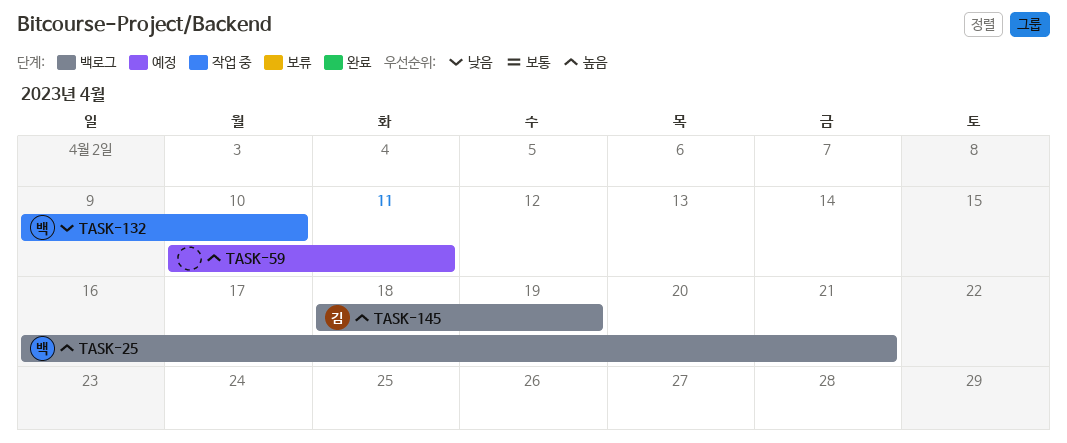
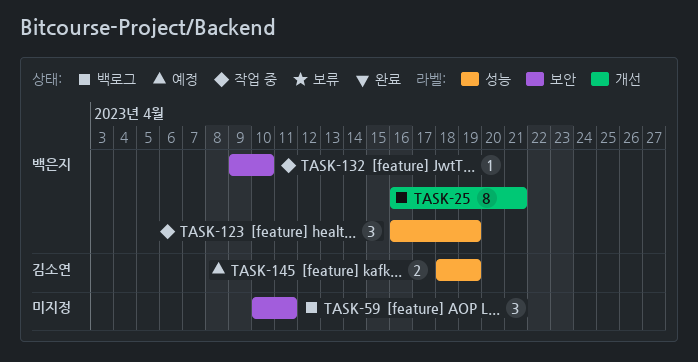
TASK-59, status: 예정 -> 백로그
TASK-123: none -> present
TASK-145, status: 백로그 -> 예정

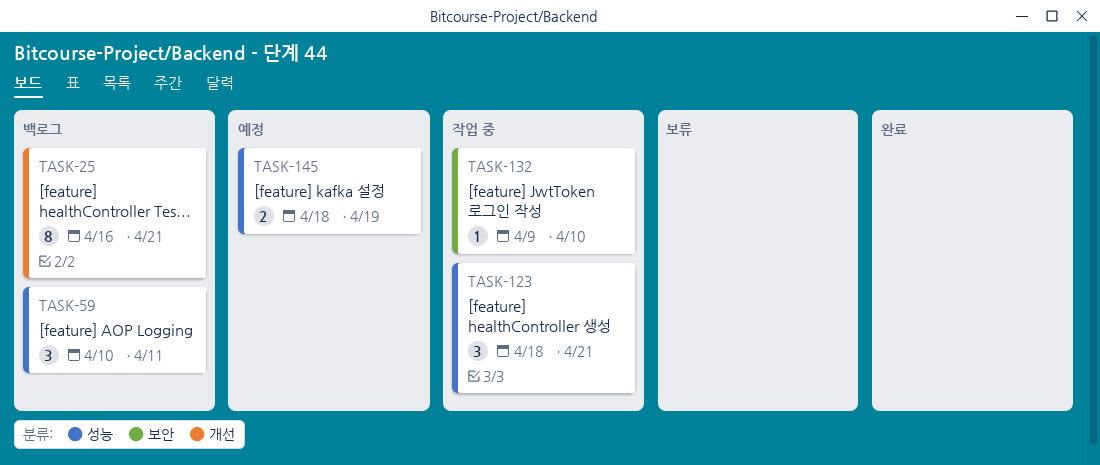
TASK-59, label: 보안 -> 성능
TASK-123, start: Apr 16 -> Apr 18
TASK-123, due: Apr 19 -> Apr 21

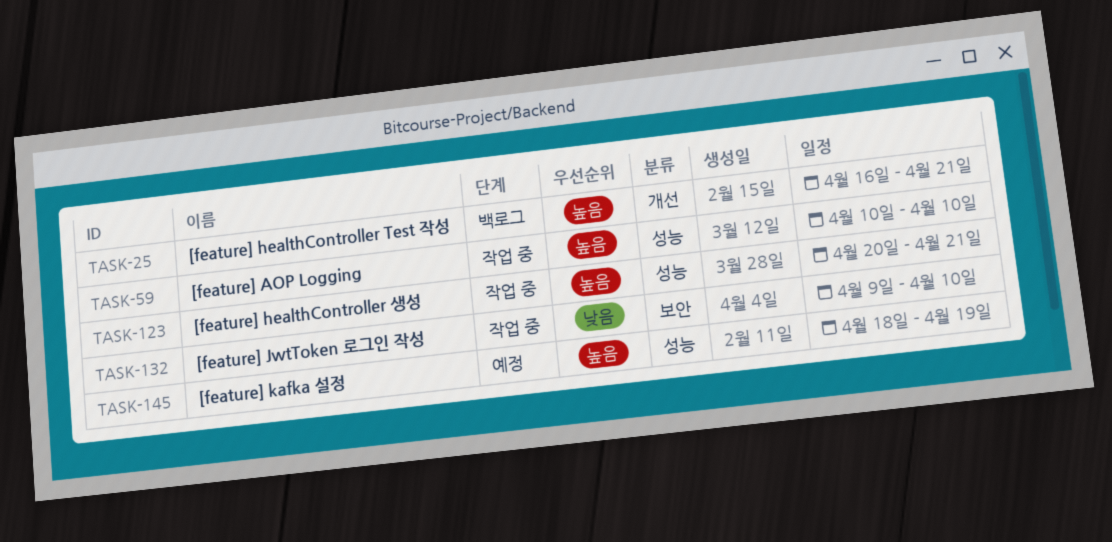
TASK-59, status: 백로그 -> 작업 중
TASK-59, due: Apr 11 -> Apr 10
TASK-123, start: Apr 18 -> Apr 20

